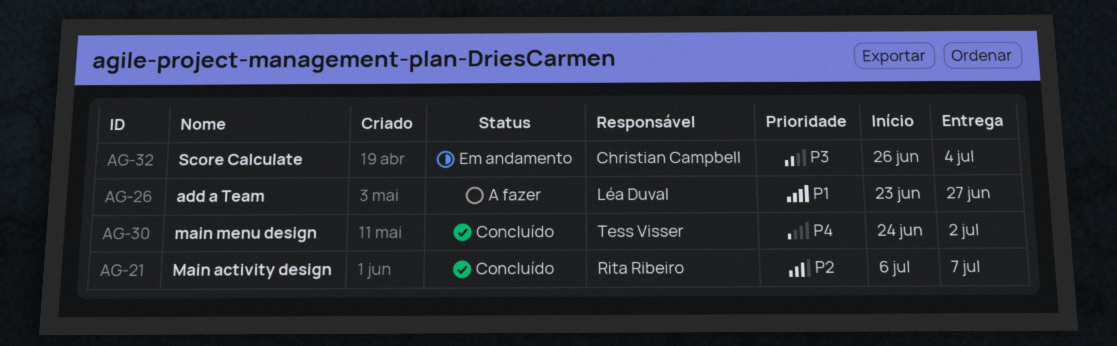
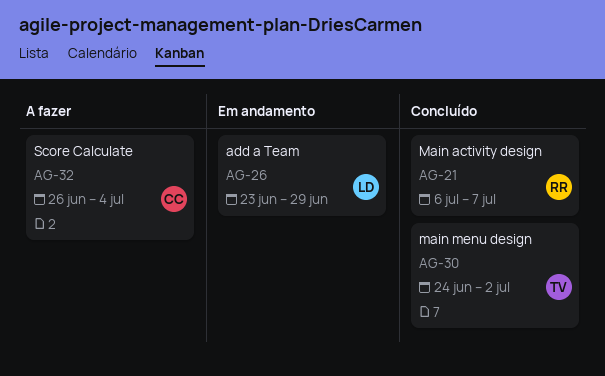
AG-26, status: A fazer -> Em andamento
AG-26, due: Jun 27 -> Jun 29
AG-32, status: Em andamento -> A fazer

